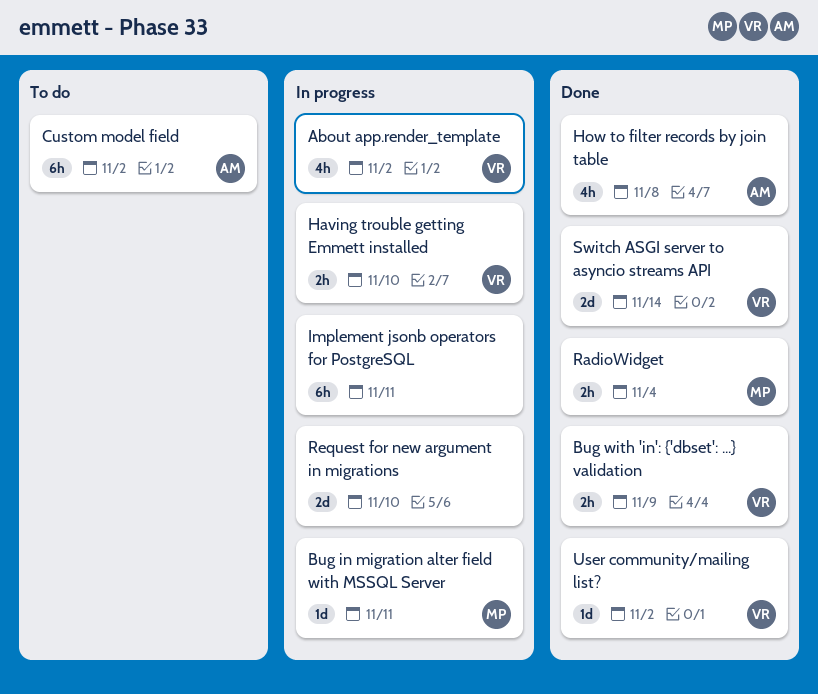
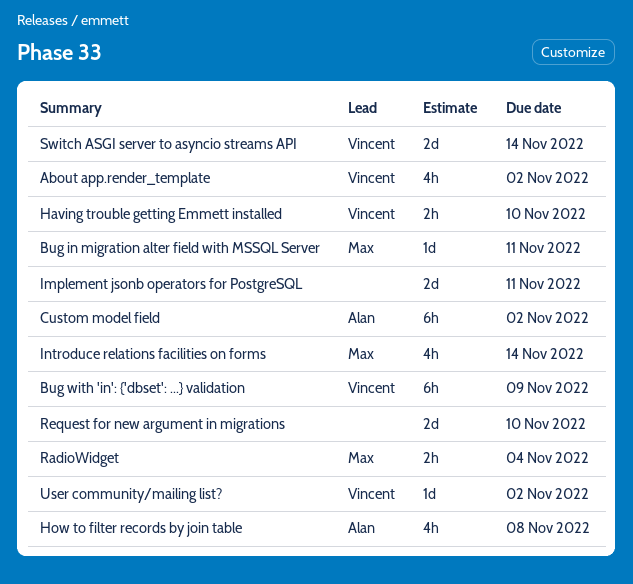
Bug with 'in': {'dbset': ...} validation, estimate: 2h -> 6h
Implement jsonb operators for PostgreSQL, estimate: 6h -> 2d
Introduce relations facilities on forms: none -> present

